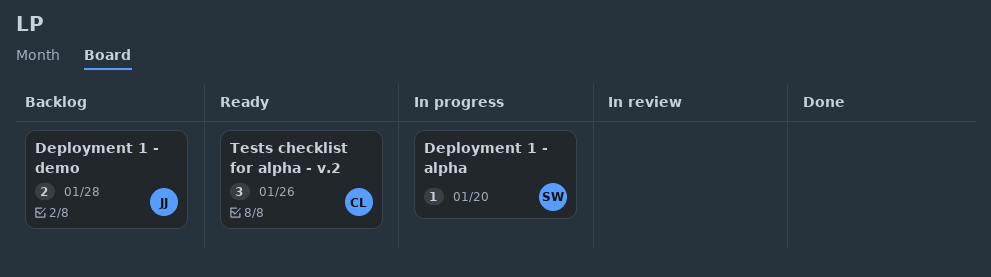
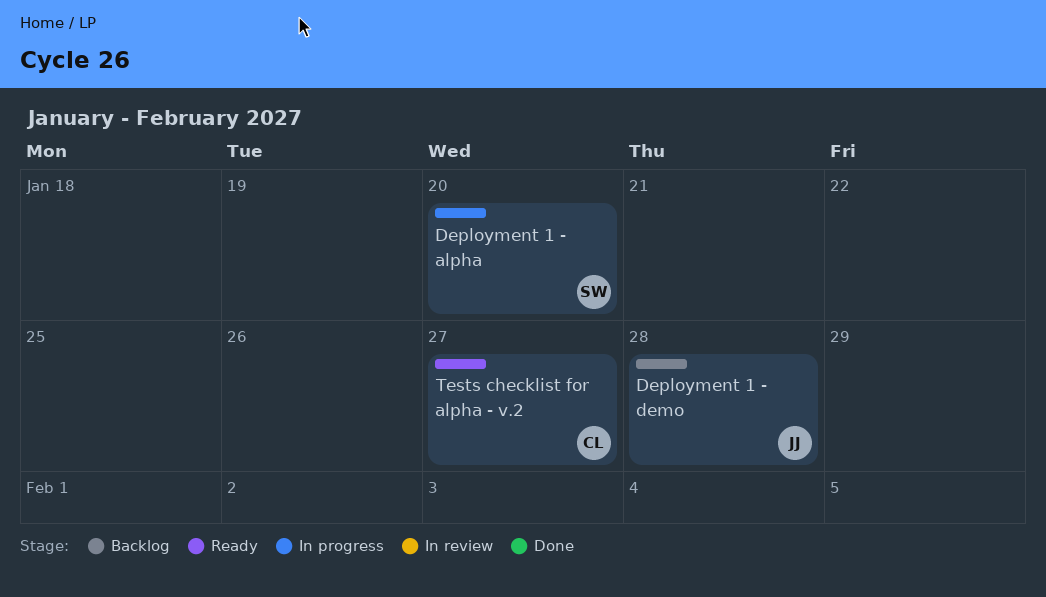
Tests checklist for alpha - v.2, due: Jan 26 -> Jan 27

